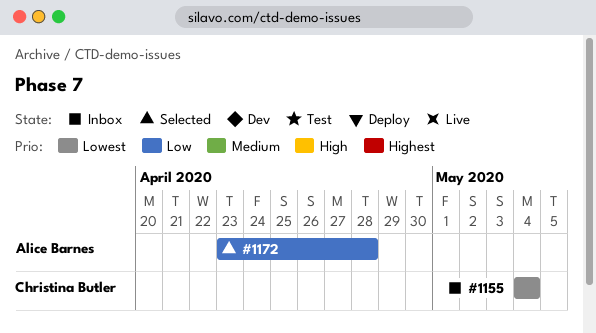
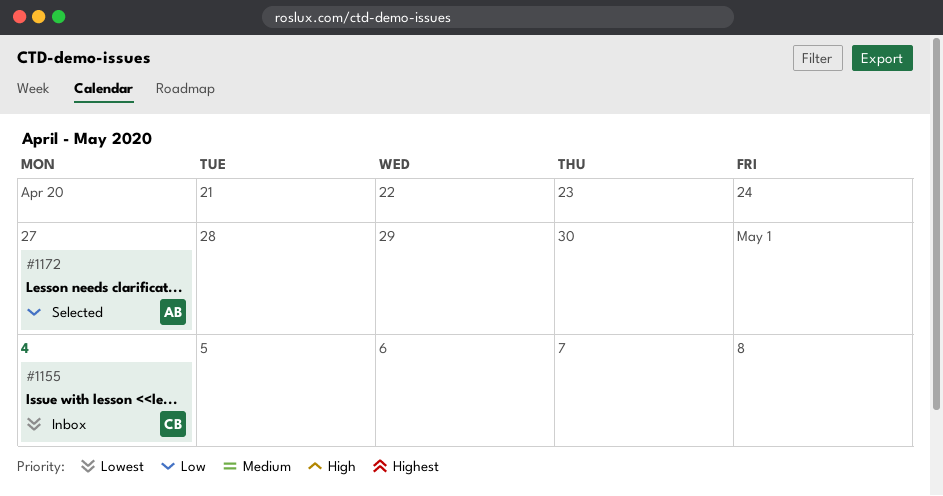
#1172, due: Apr 28 -> Apr 27

